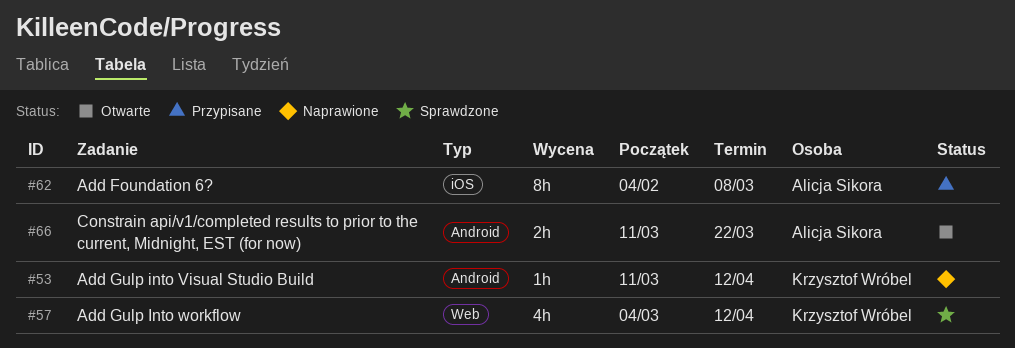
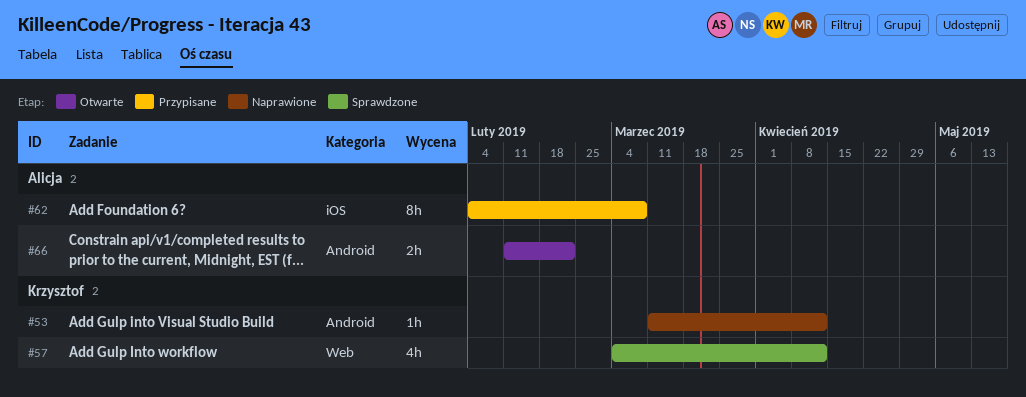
#66, start: Mar 11 -> Feb 11
#66, due: Mar 22 -> Feb 22

